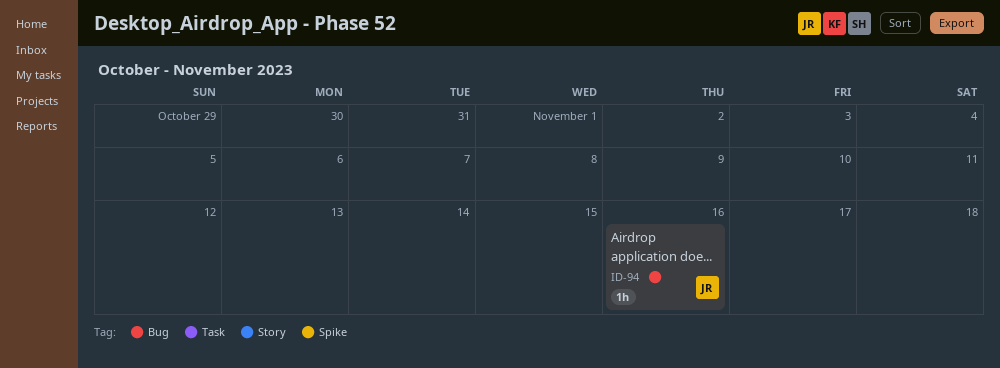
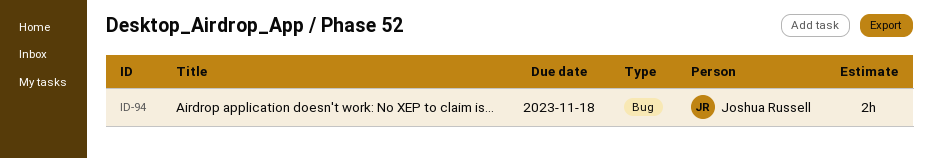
ID-94, estimate: 1h -> 2h
ID-94, due: Nov 16 -> Nov 18

